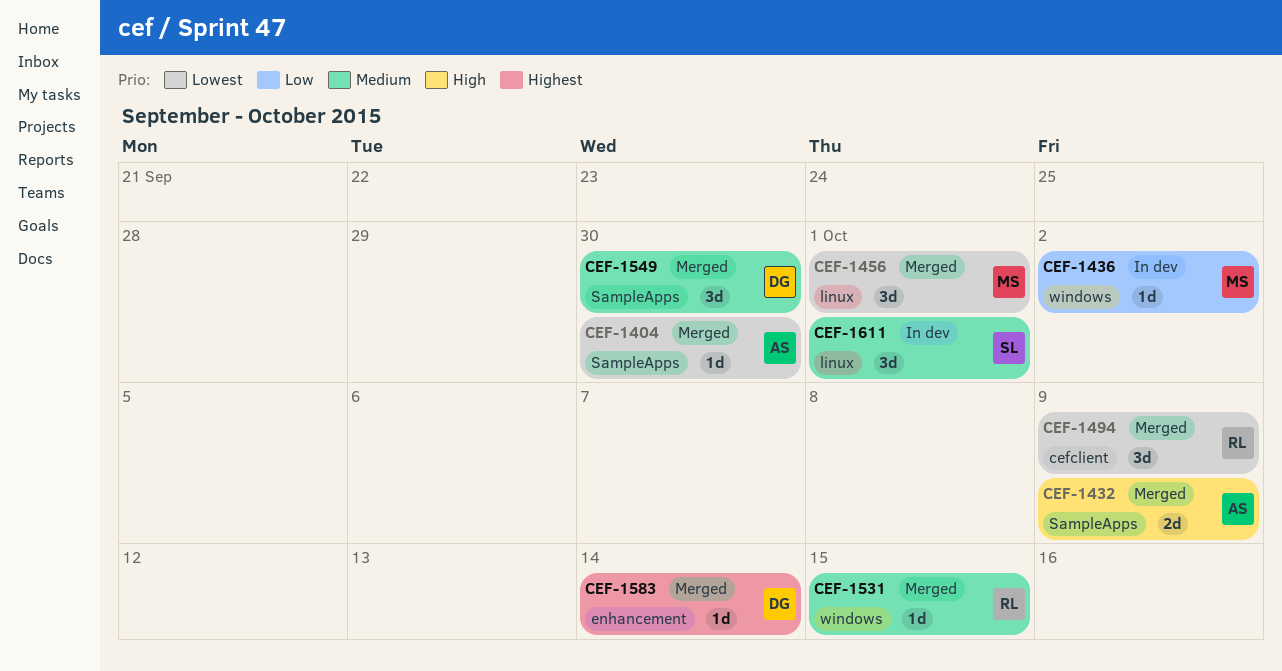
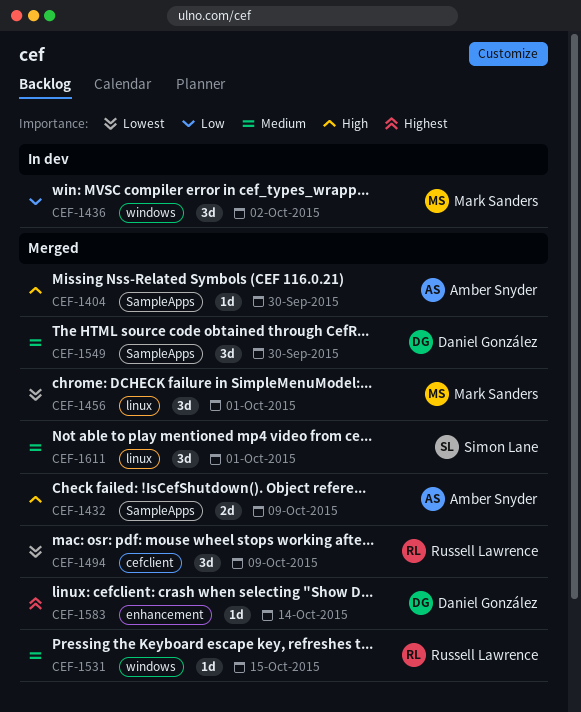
CEF-1404, priority: Lowest -> High
CEF-1436, estimate: 1d -> 3d
CEF-1611, status: In dev -> Merged

